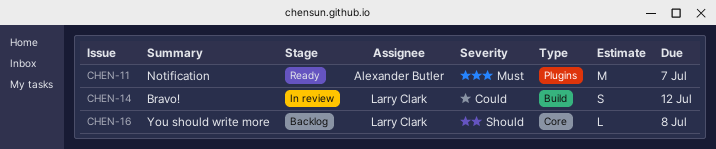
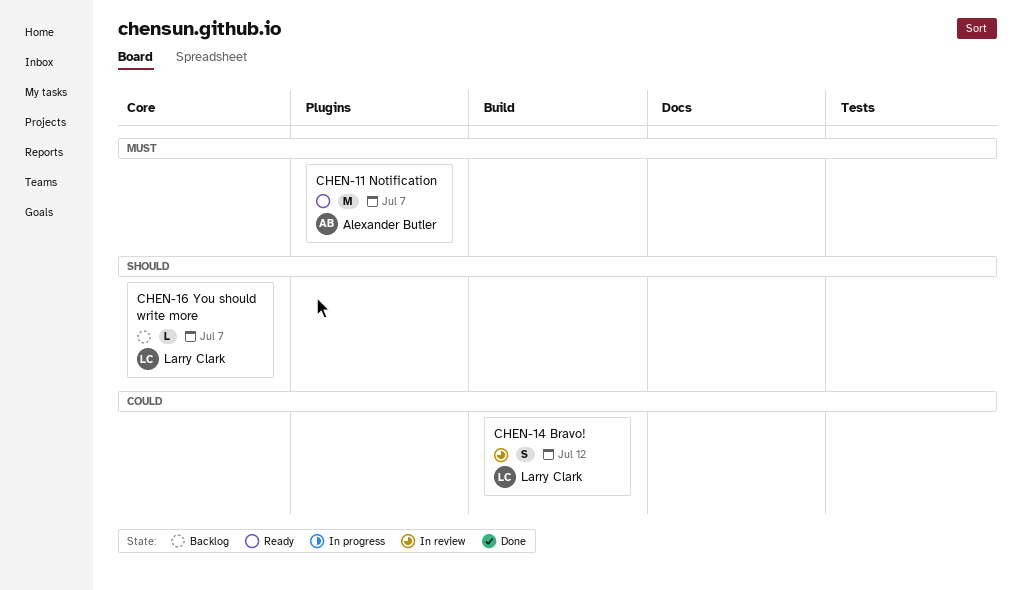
CHEN-16, due: Jul 8 -> Jul 7

